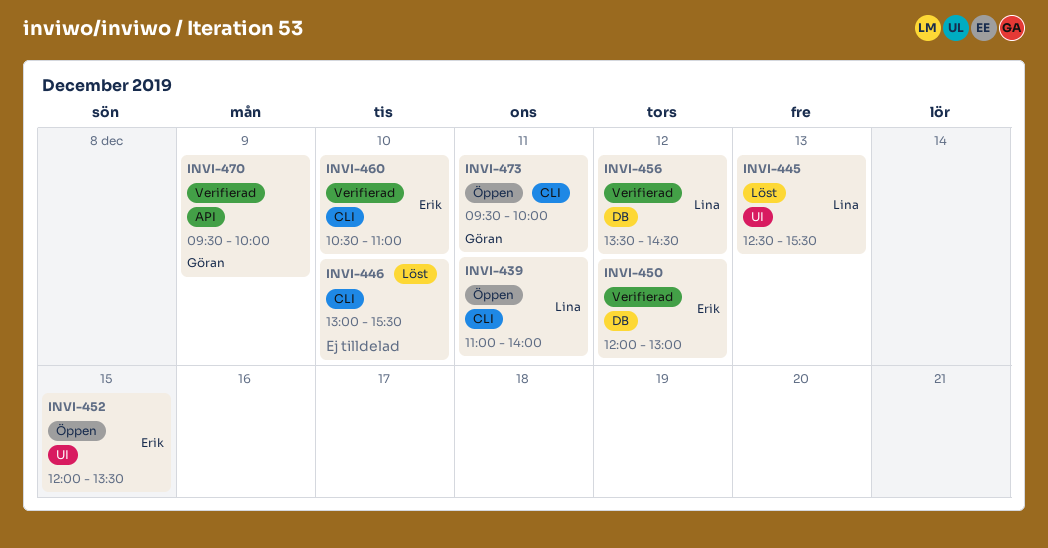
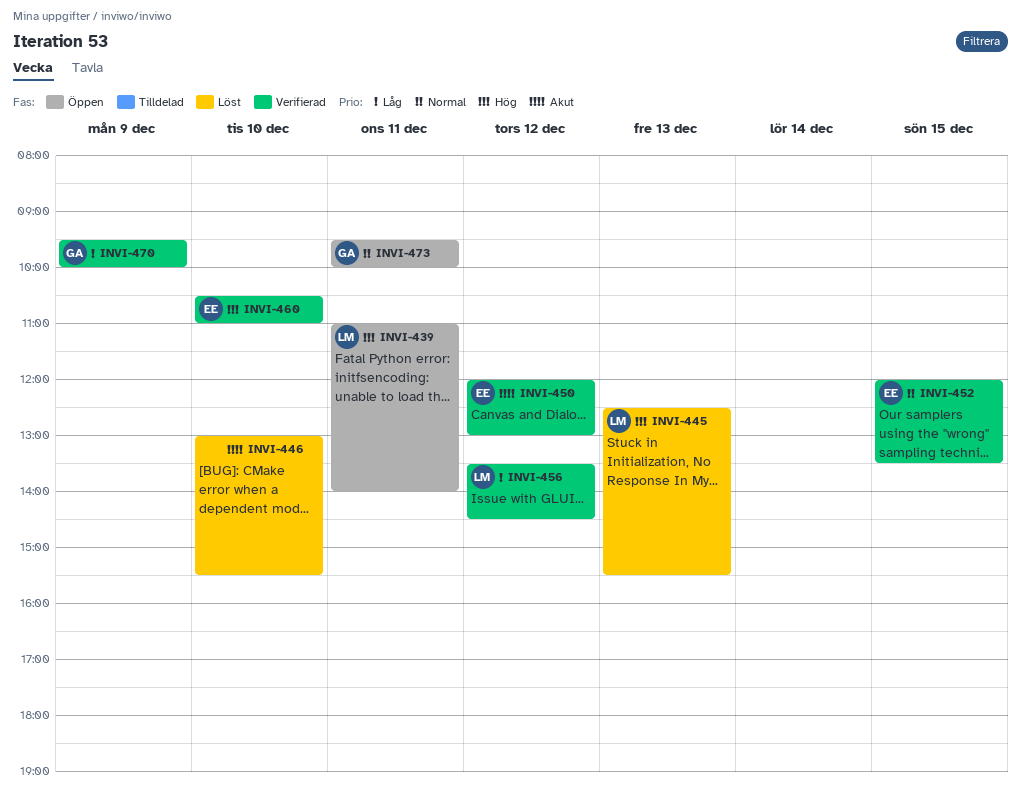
INVI-452, status: Öppen -> Verifierad

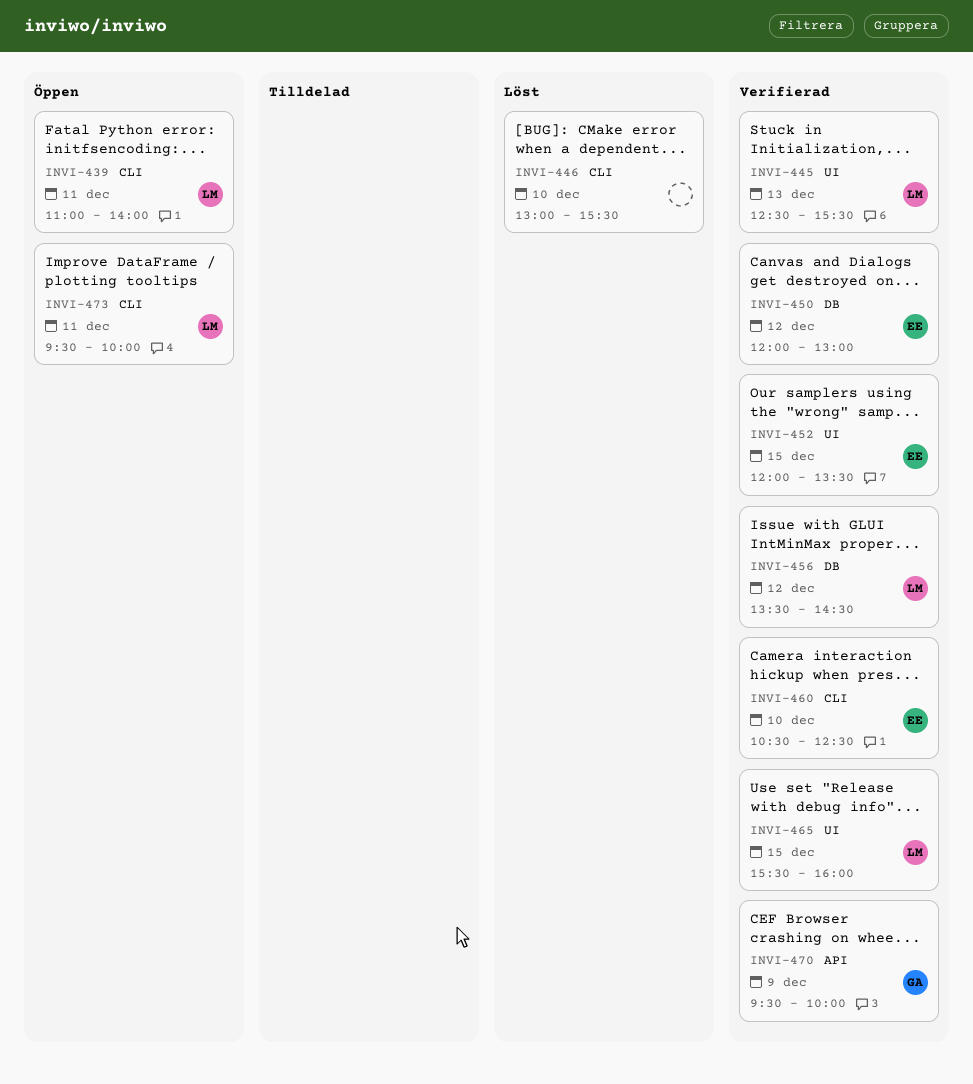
INVI-445, status: Löst -> Verifierad
INVI-460, ends: 11:00 -> 12:30
INVI-465: none -> present
INVI-473, owner: GA -> LM

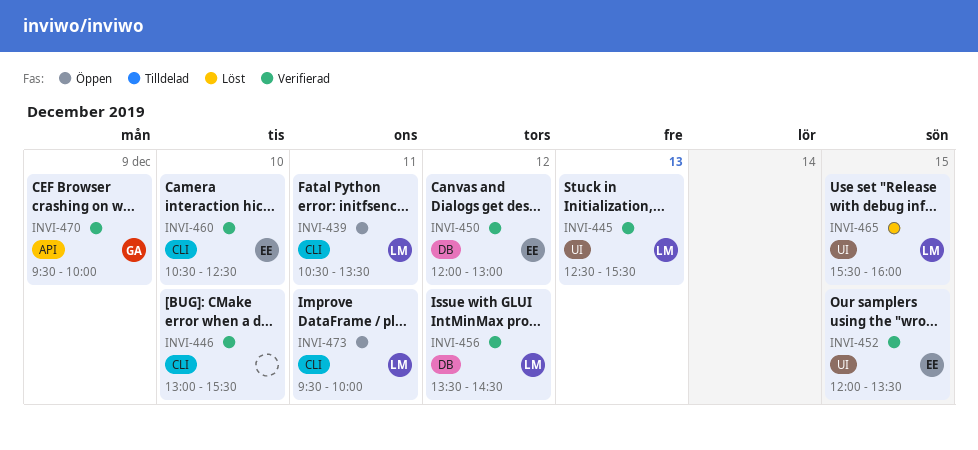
INVI-439, begins: 11:00 -> 10:30
INVI-439, ends: 14:00 -> 13:30
INVI-446, status: Löst -> Verifierad
INVI-465, status: Verifierad -> Löst

